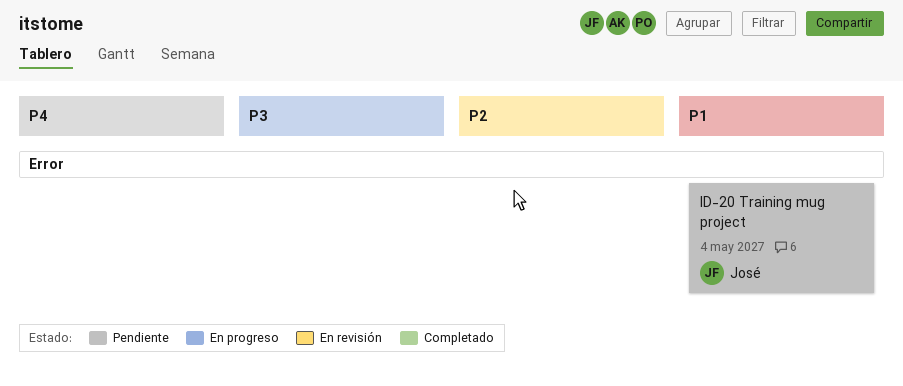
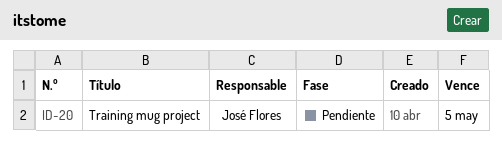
ID-20, due: May 4 -> May 5

